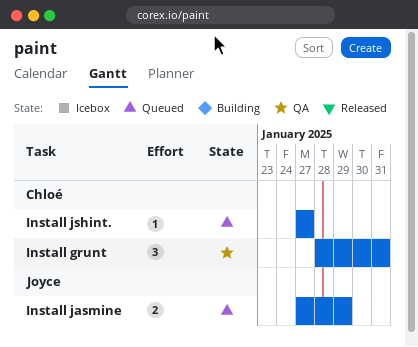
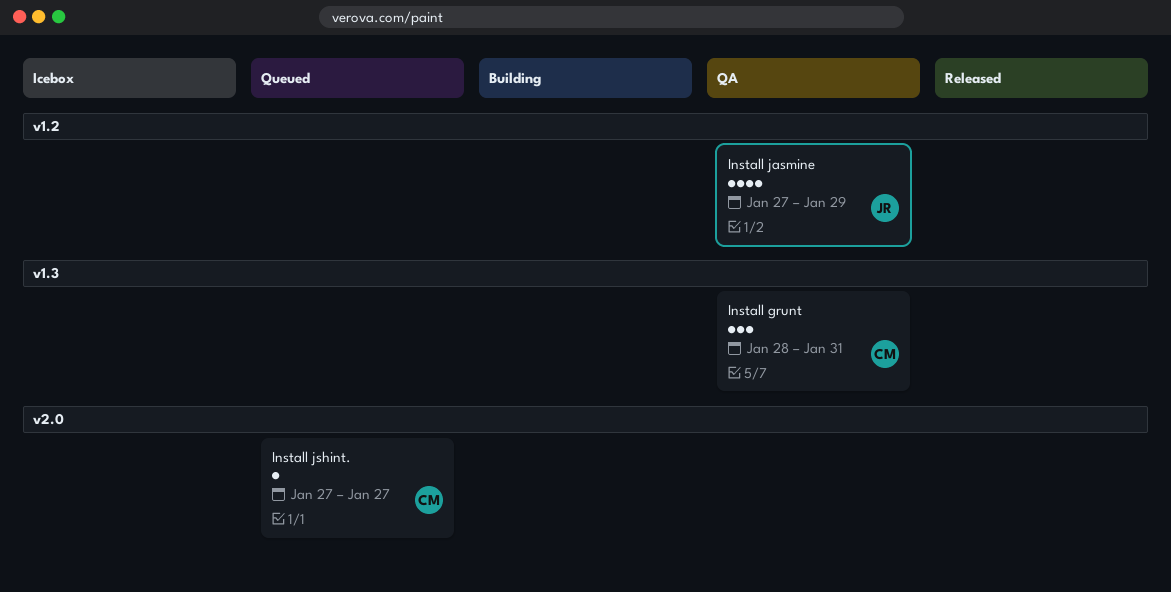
Install jasmine, status: Queued -> QA
Install jasmine, estimate: 2 -> 4

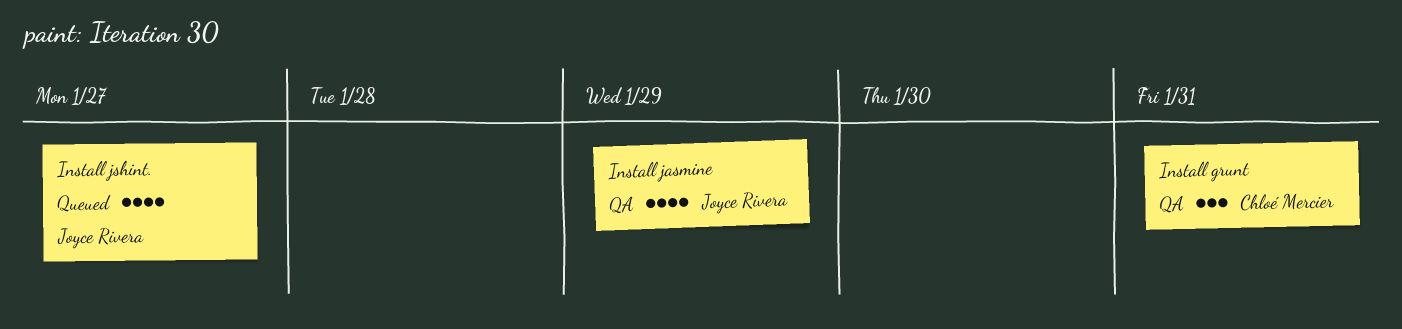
Install jshint., owner: Chloé Mercier -> Joyce Rivera
Install jshint., estimate: 1 -> 4

